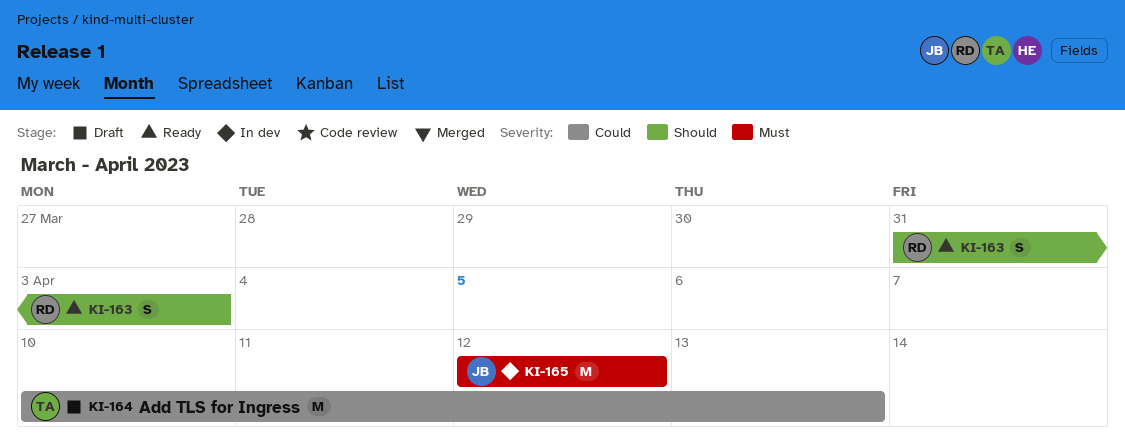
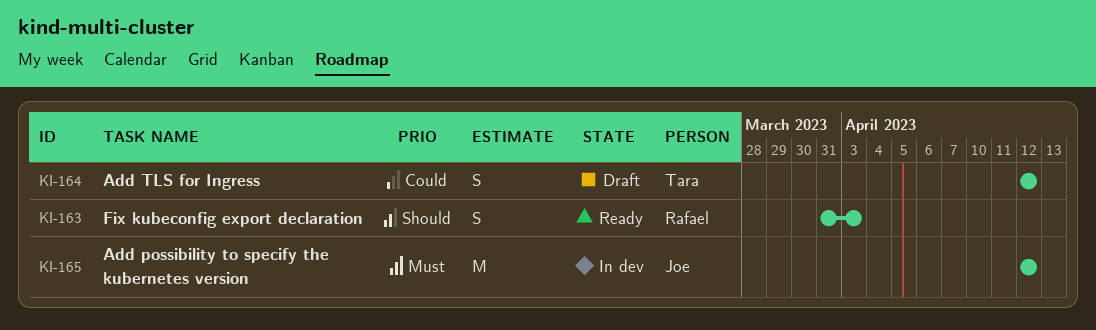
KI-164, estimate: M -> S
KI-164, start: Apr 10 -> Apr 12
KI-164, due: Apr 13 -> Apr 12

